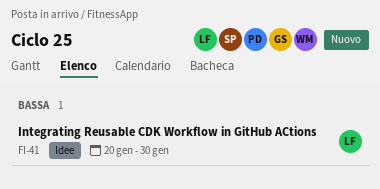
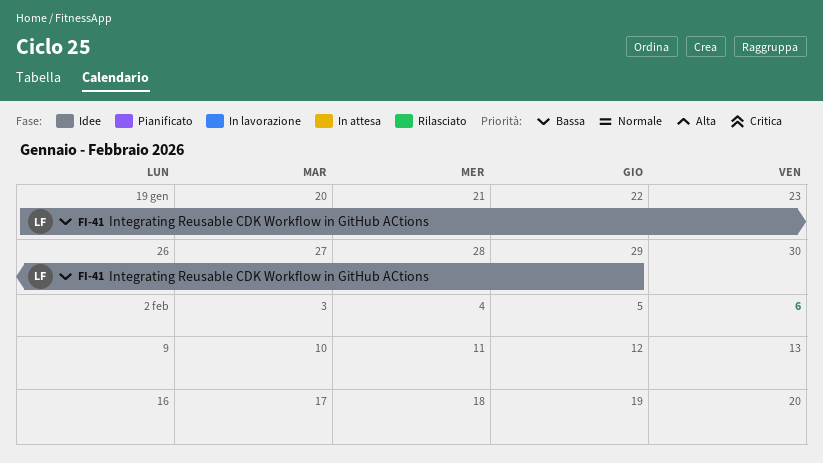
FI-41, start: Jan 20 -> Jan 19
FI-41, due: Jan 30 -> Jan 29

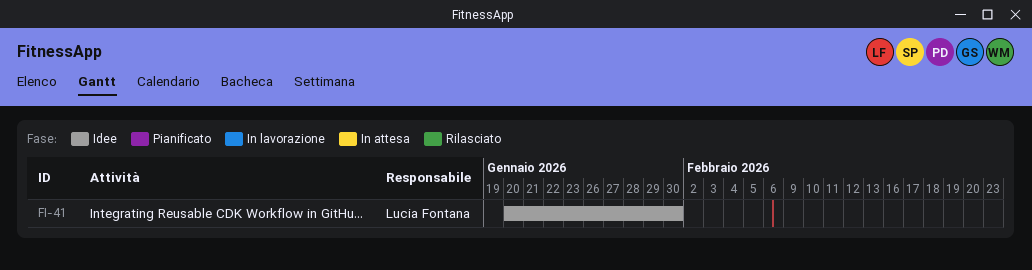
FI-41, start: Jan 19 -> Jan 20
FI-41, due: Jan 29 -> Jan 30

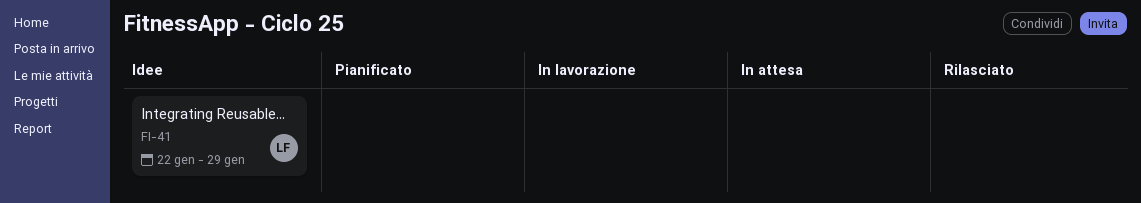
FI-41, start: Jan 20 -> Jan 22
FI-41, due: Jan 30 -> Jan 29

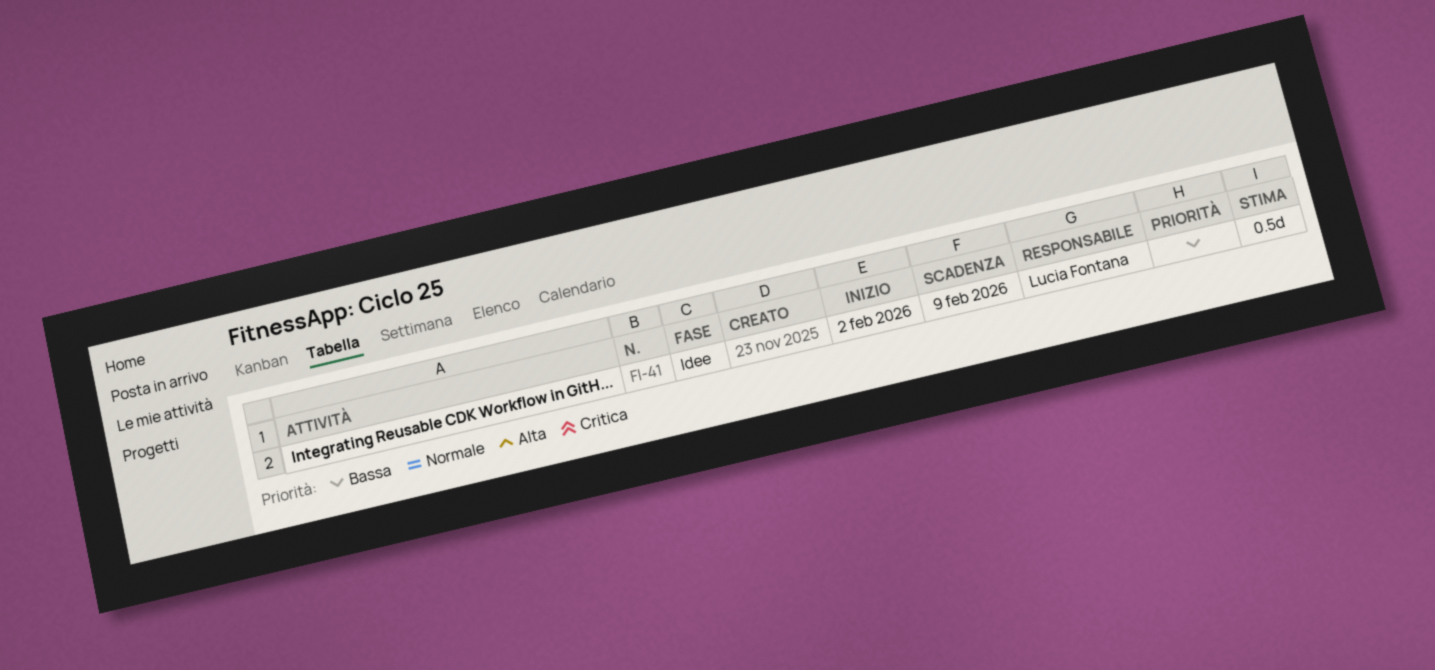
FI-41, start: Jan 22 -> Feb 2
FI-41, due: Jan 29 -> Feb 9

